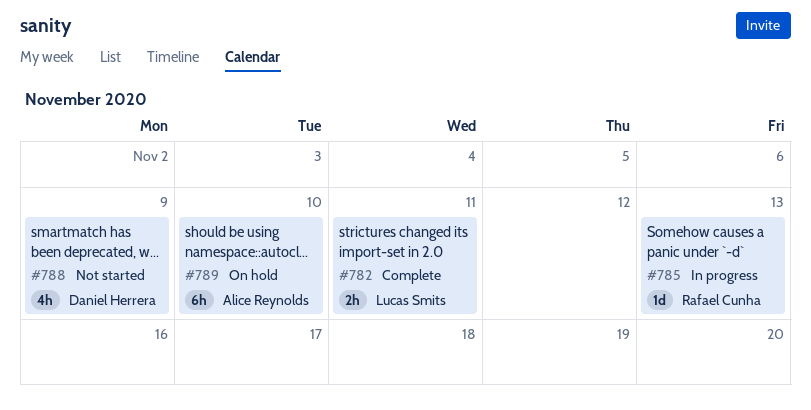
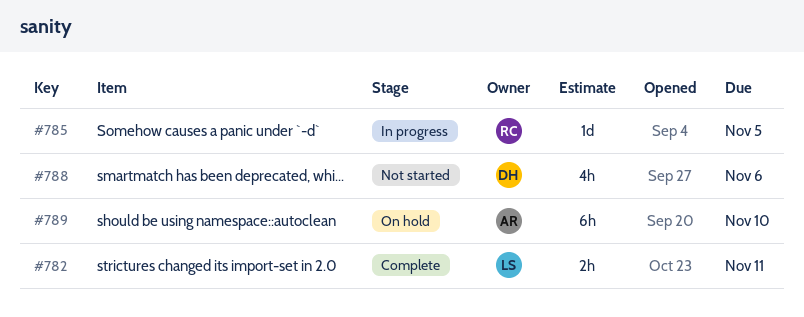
#785, due: Nov 13 -> Nov 5
#788, due: Nov 9 -> Nov 6

